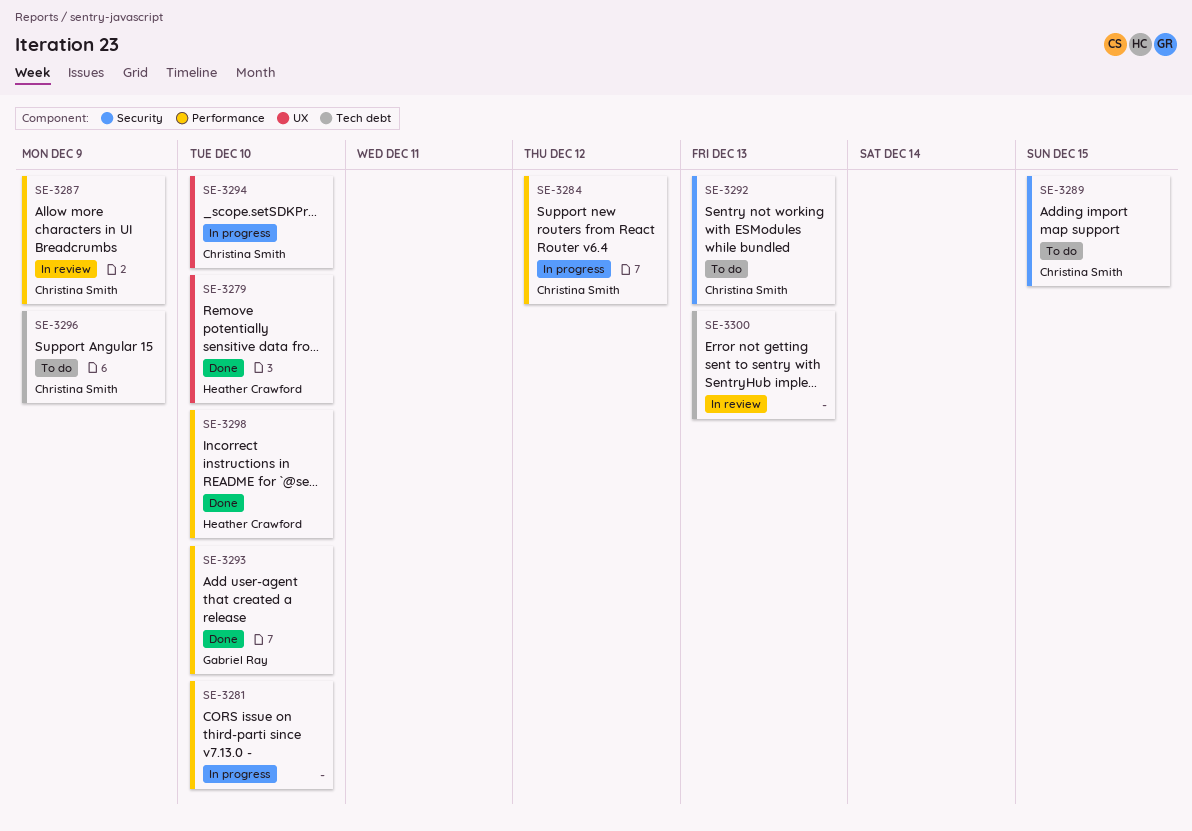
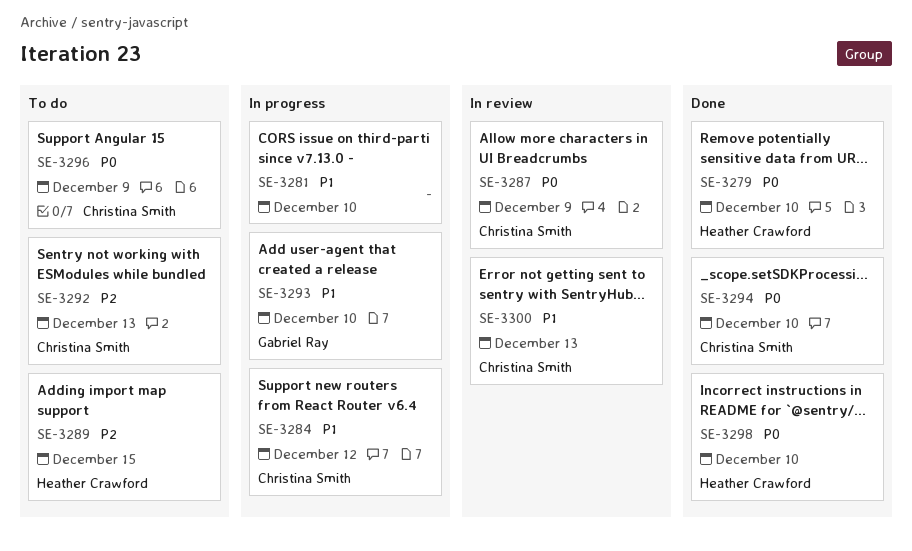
SE-3289, owner: Christina Smith -> Heather Crawford
SE-3293, status: Done -> In progress
SE-3294, status: In progress -> Done
SE-3300, owner: none -> Christina Smith

